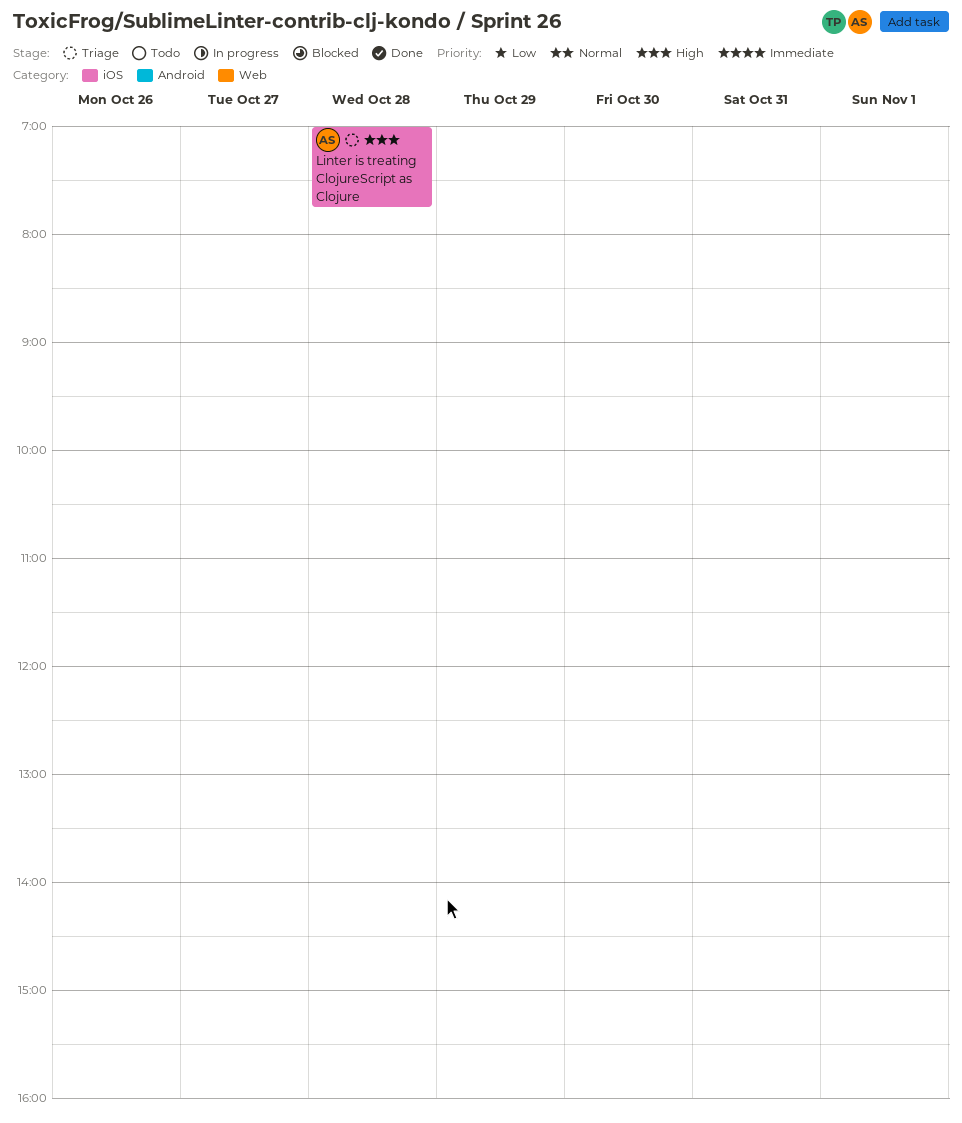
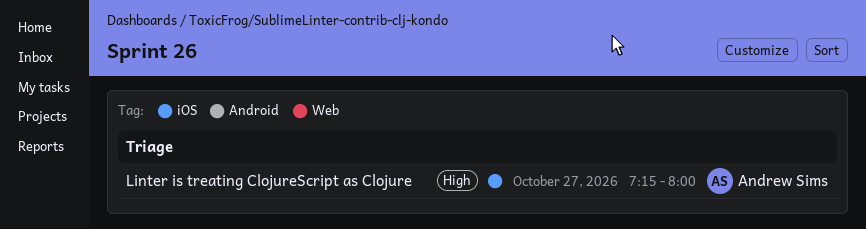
Linter is treating ClojureScript as Clojure, day: Oct 28 -> Oct 27
Linter is treating ClojureScript as Clojure, begins: 07:00 -> 07:15
Linter is treating ClojureScript as Clojure, ends: 07:45 -> 08:00

